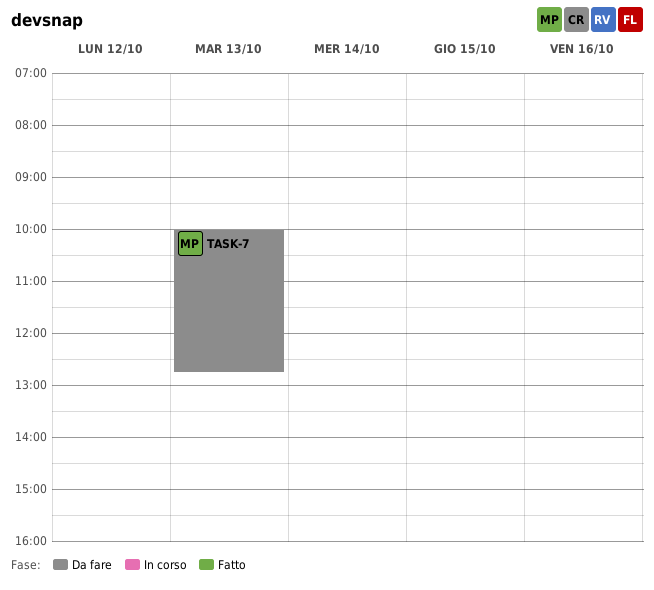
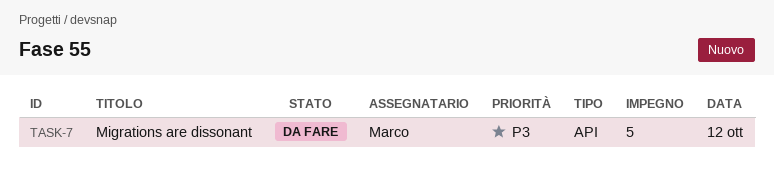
TASK-7, day: Oct 13 -> Oct 12

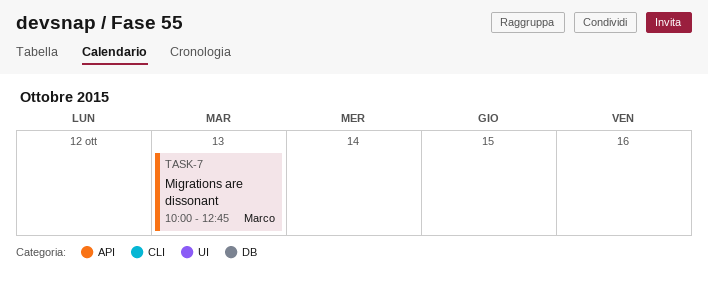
TASK-7, day: Oct 12 -> Oct 13

